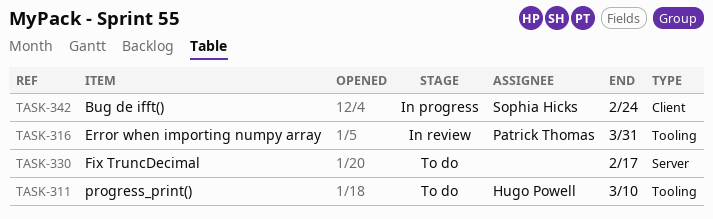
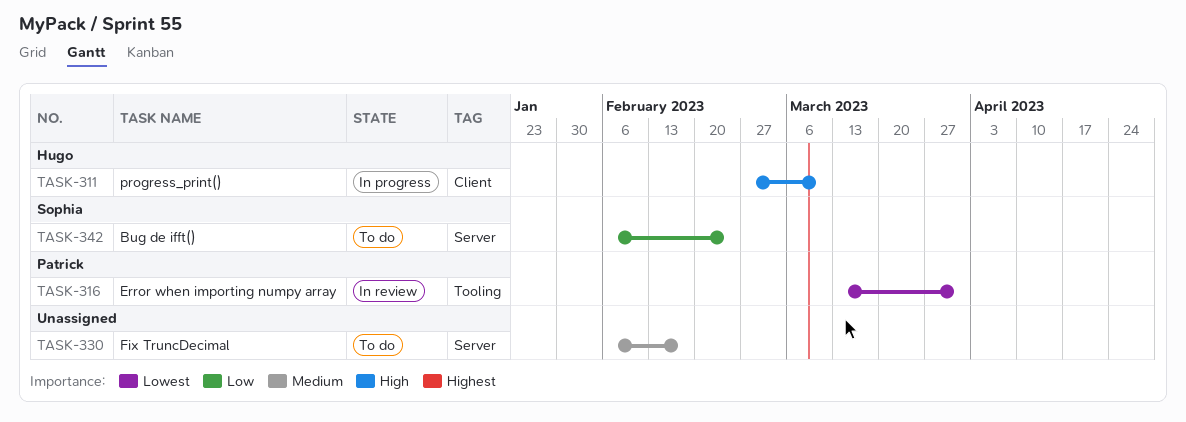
TASK-311, status: To do -> In progress
TASK-311, label: Tooling -> Client
TASK-342, status: In progress -> To do
TASK-342, label: Client -> Server

